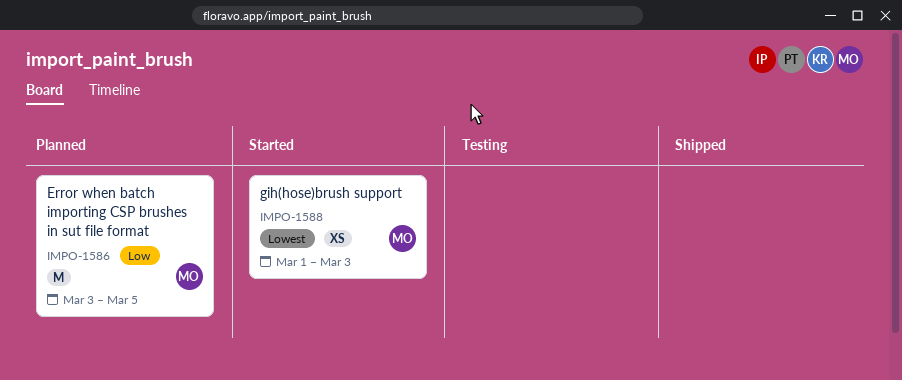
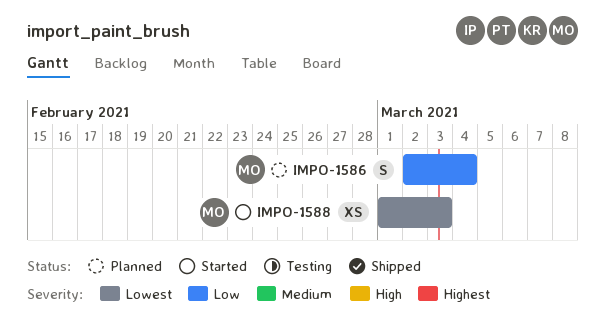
IMPO-1586, estimate: M -> S
IMPO-1586, start: Mar 3 -> Mar 2
IMPO-1586, due: Mar 5 -> Mar 4

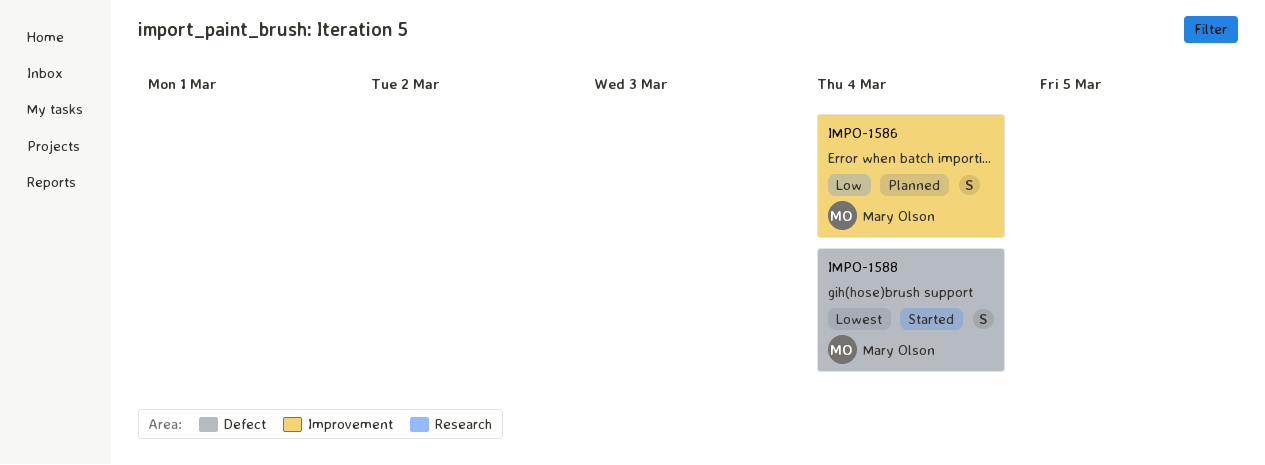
IMPO-1588, estimate: XS -> S
IMPO-1588, due: Mar 3 -> Mar 4

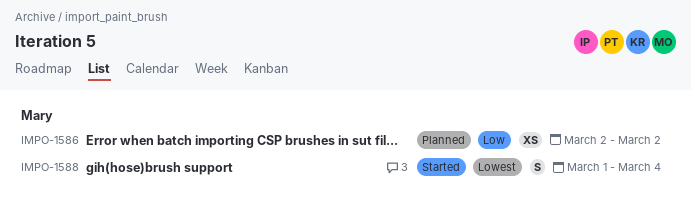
IMPO-1586, estimate: S -> XS
IMPO-1586, due: Mar 4 -> Mar 2

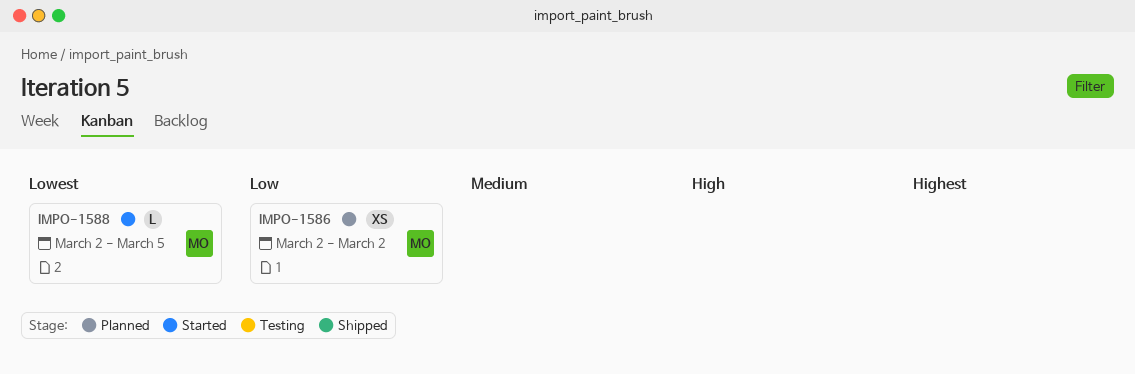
IMPO-1588, estimate: S -> L
IMPO-1588, start: Mar 1 -> Mar 2
IMPO-1588, due: Mar 4 -> Mar 5

